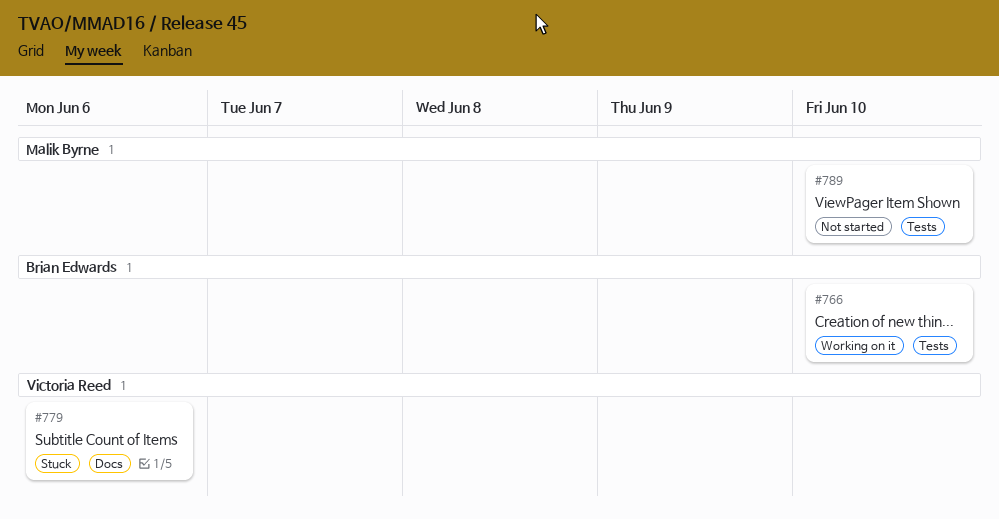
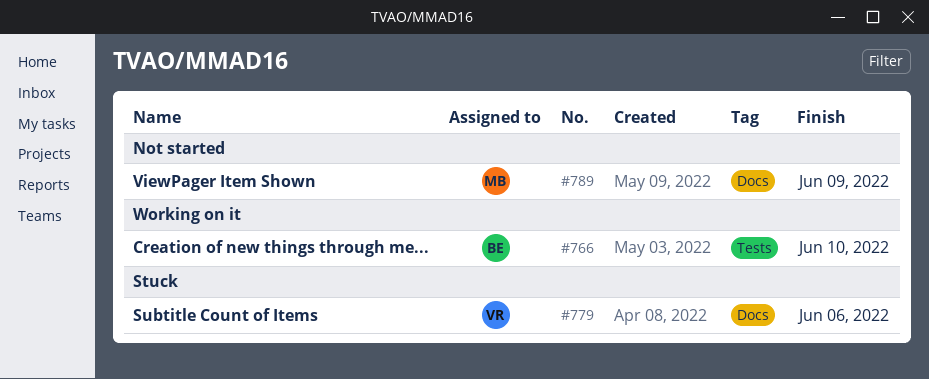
#789, label: Tests -> Docs
#789, due: Jun 10 -> Jun 9

